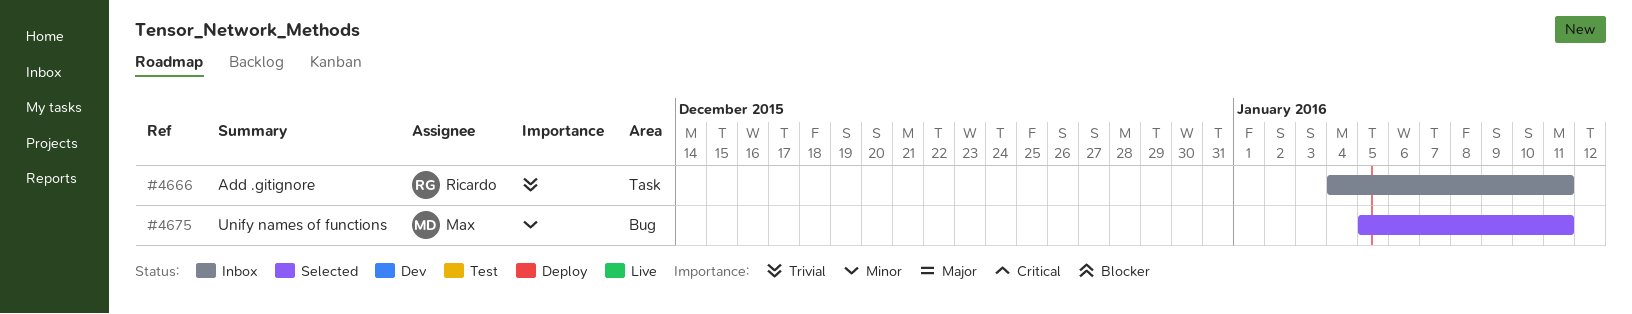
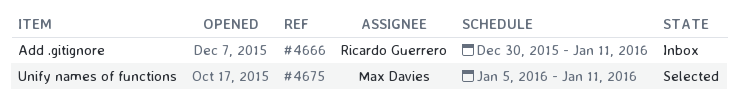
#4666, start: Jan 4 -> Dec 30

